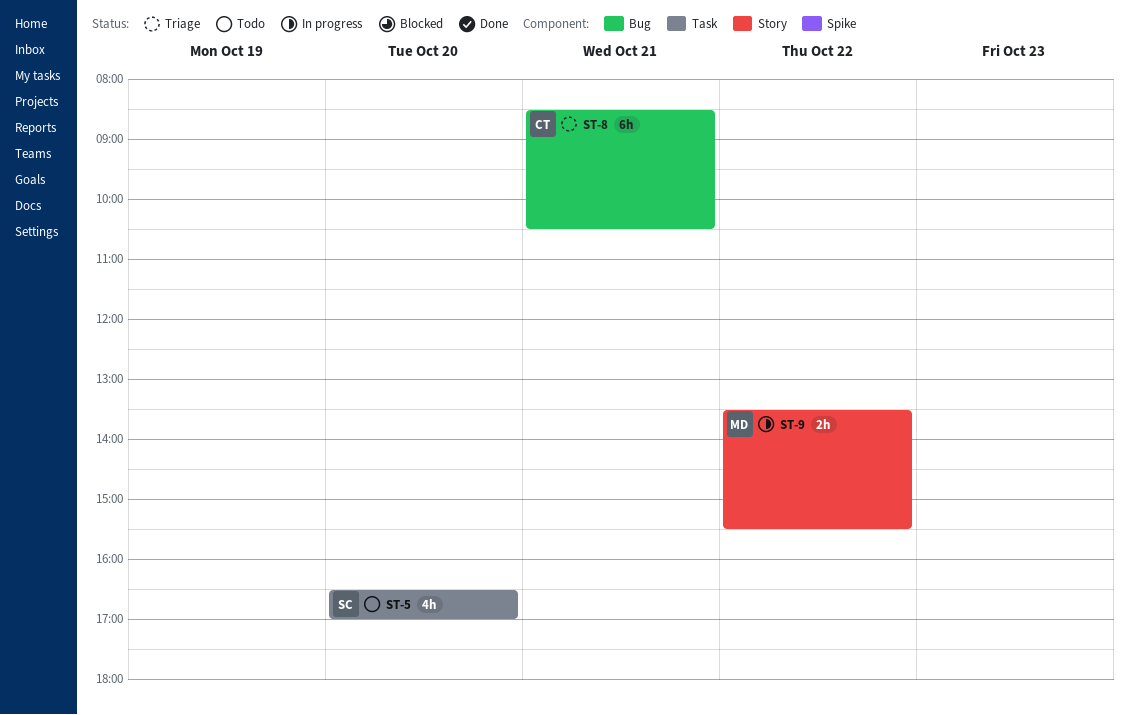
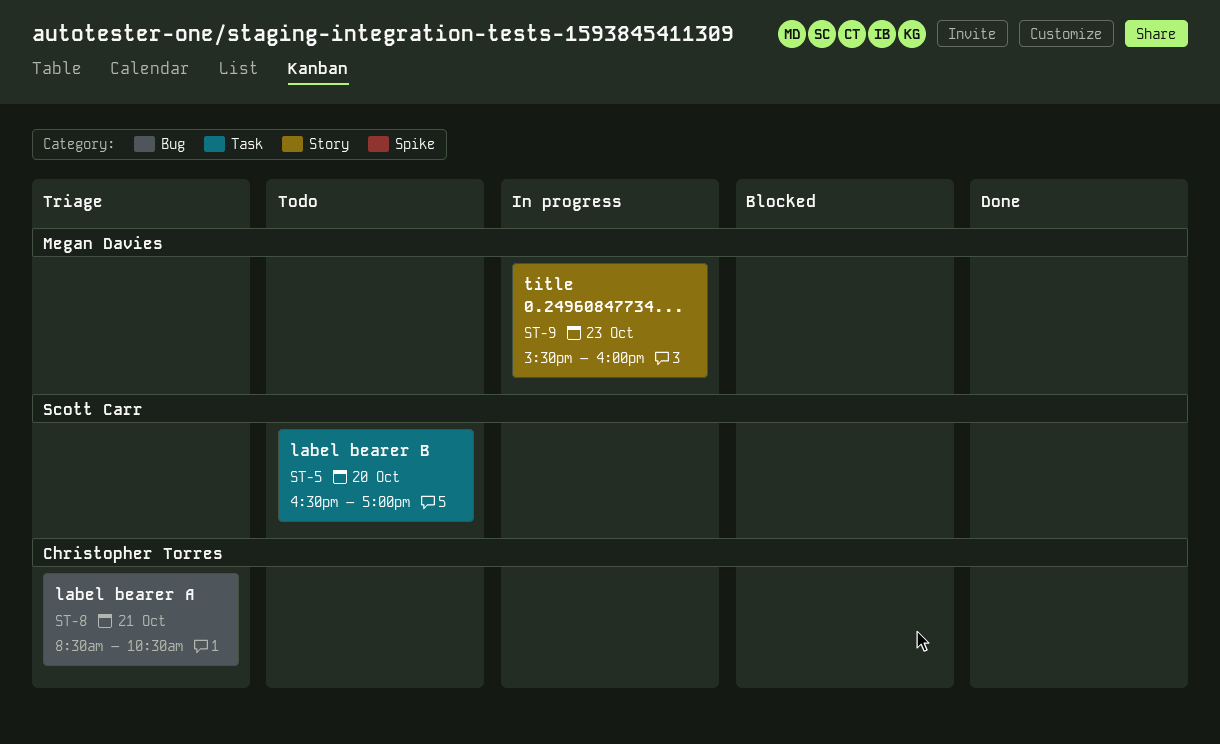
ST-9, day: Oct 22 -> Oct 23
ST-9, begins: 13:30 -> 15:30
ST-9, ends: 15:30 -> 16:00

